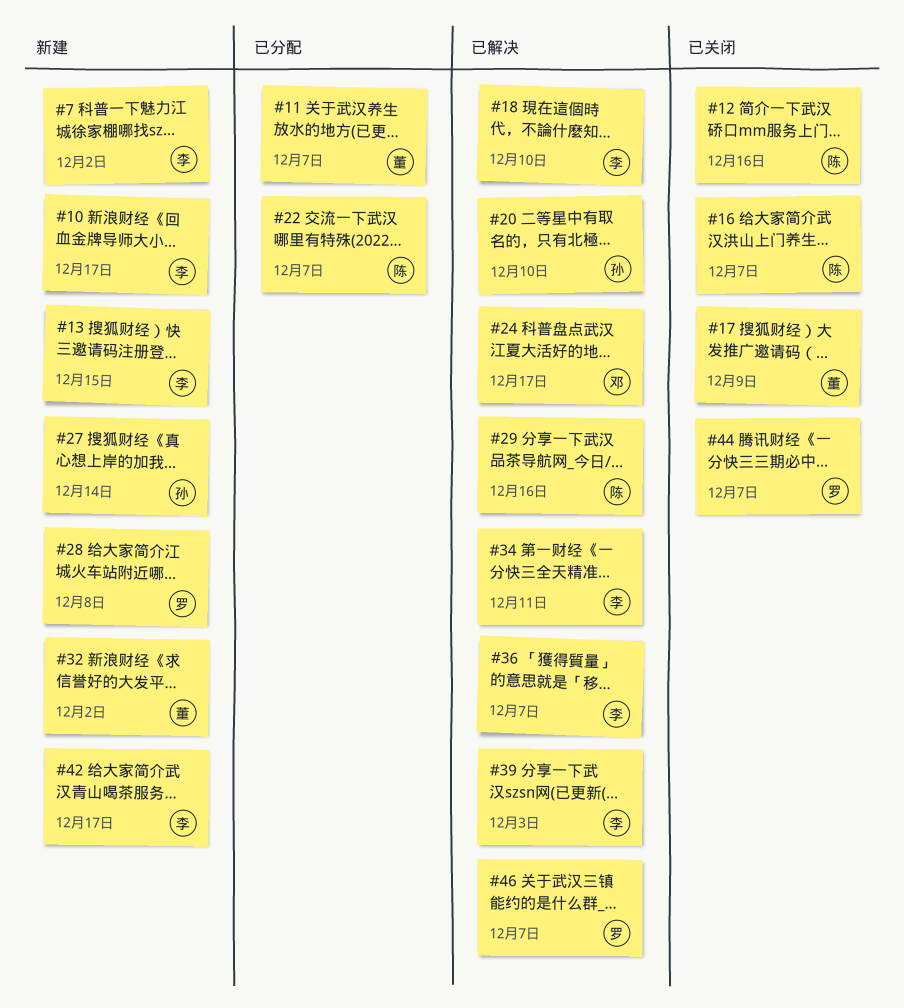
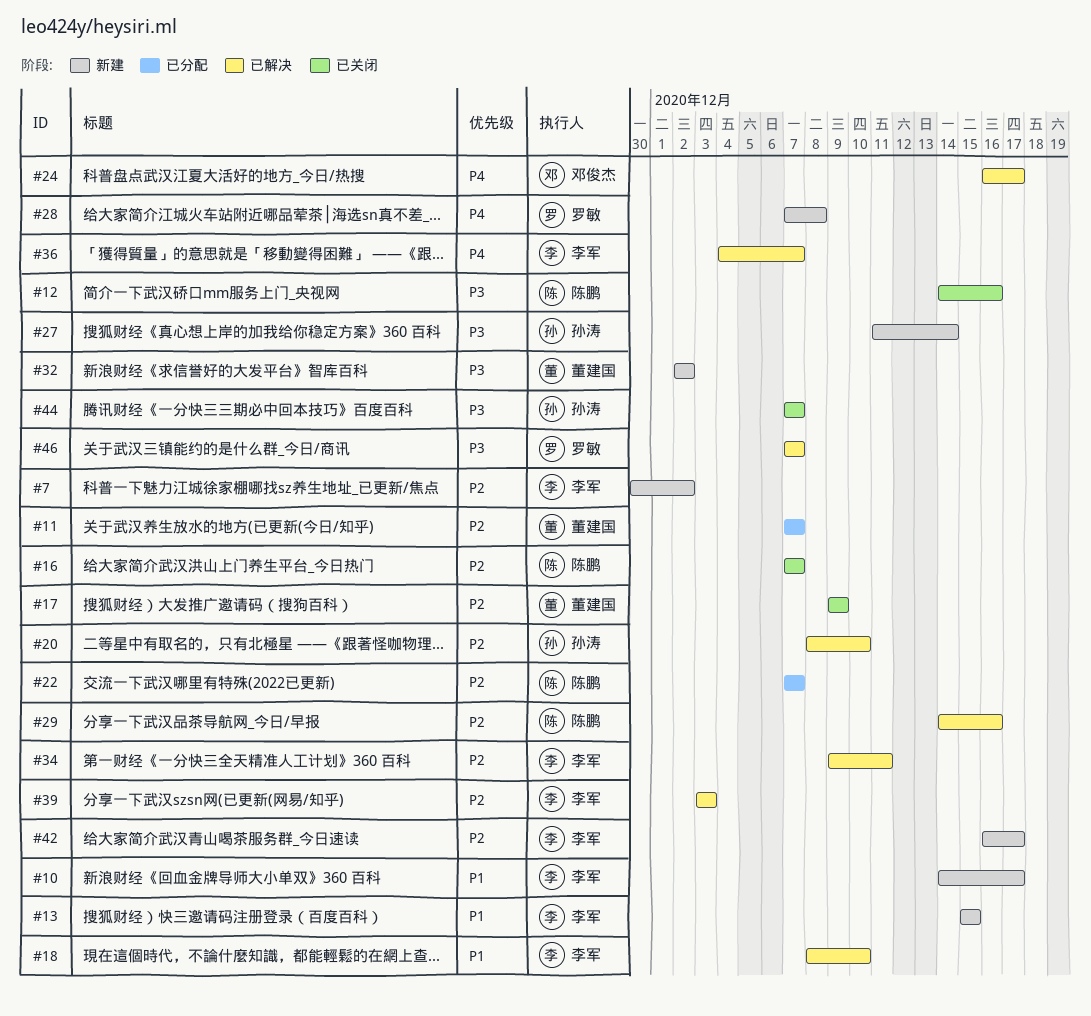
#44, owner: 罗敏 -> 孙涛

